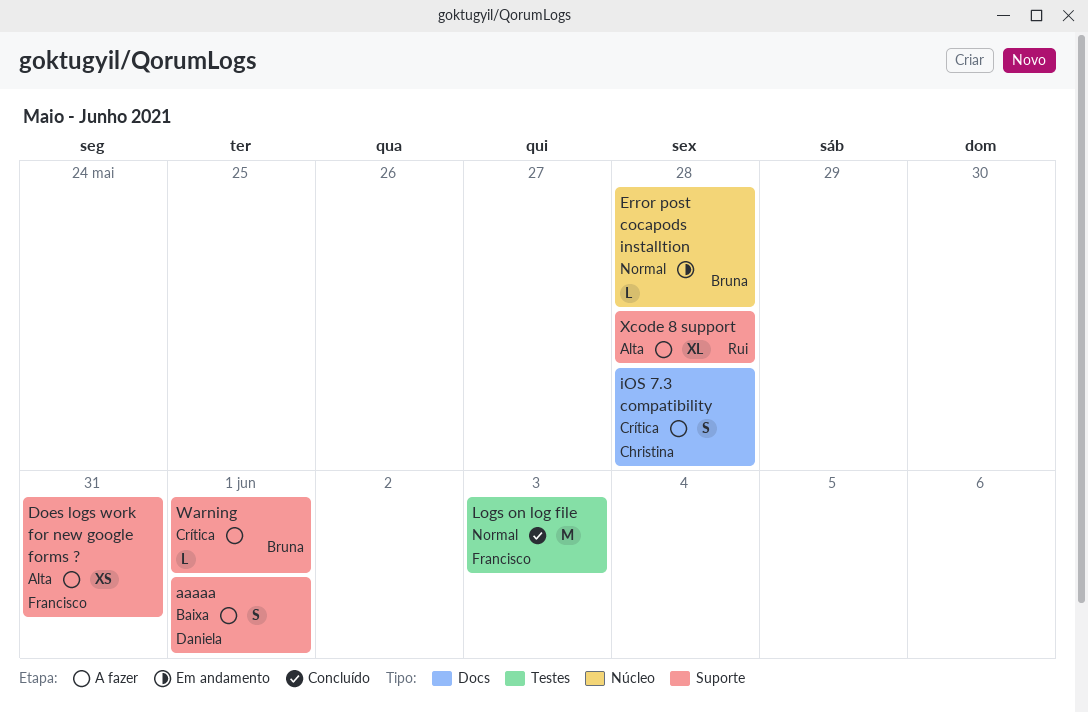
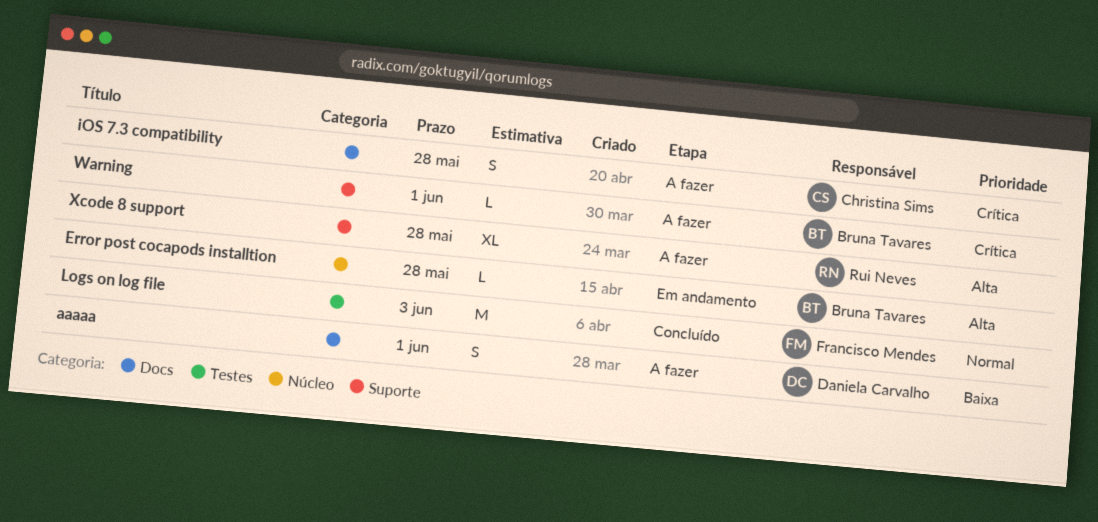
aaaaa, label: Suporte -> Docs
Does logs work for new google forms ?: present -> none
Error post cocapods installtion, priority: Normal -> Alta

